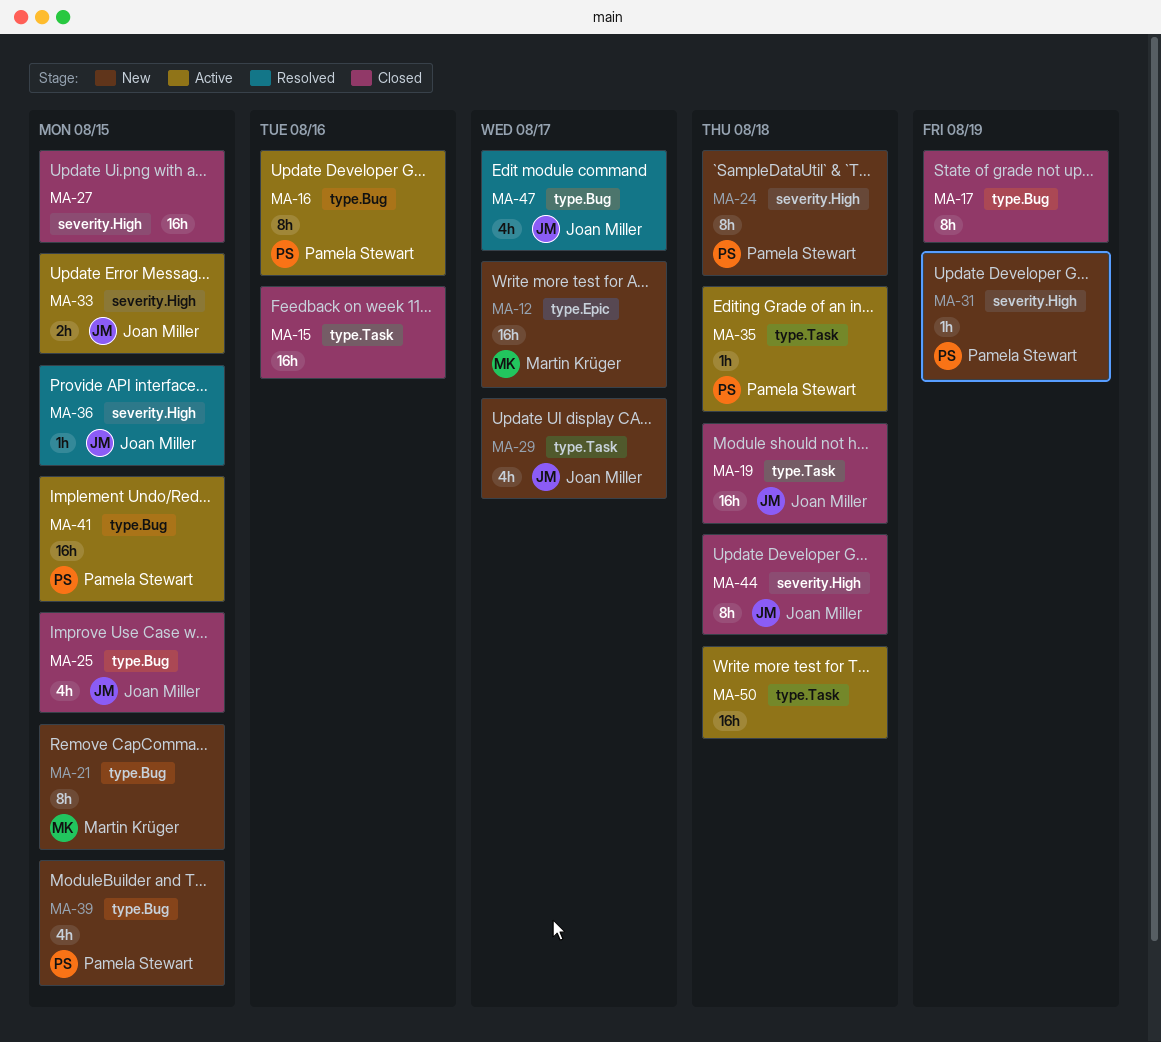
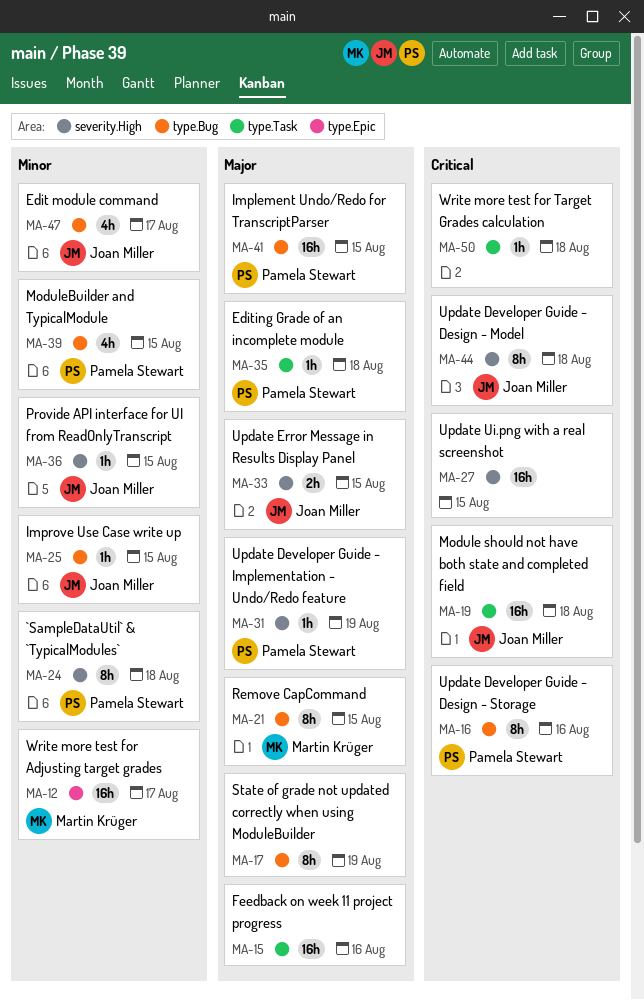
MA-25, estimate: 4h -> 1h
MA-29: present -> none
MA-50, estimate: 16h -> 1h

